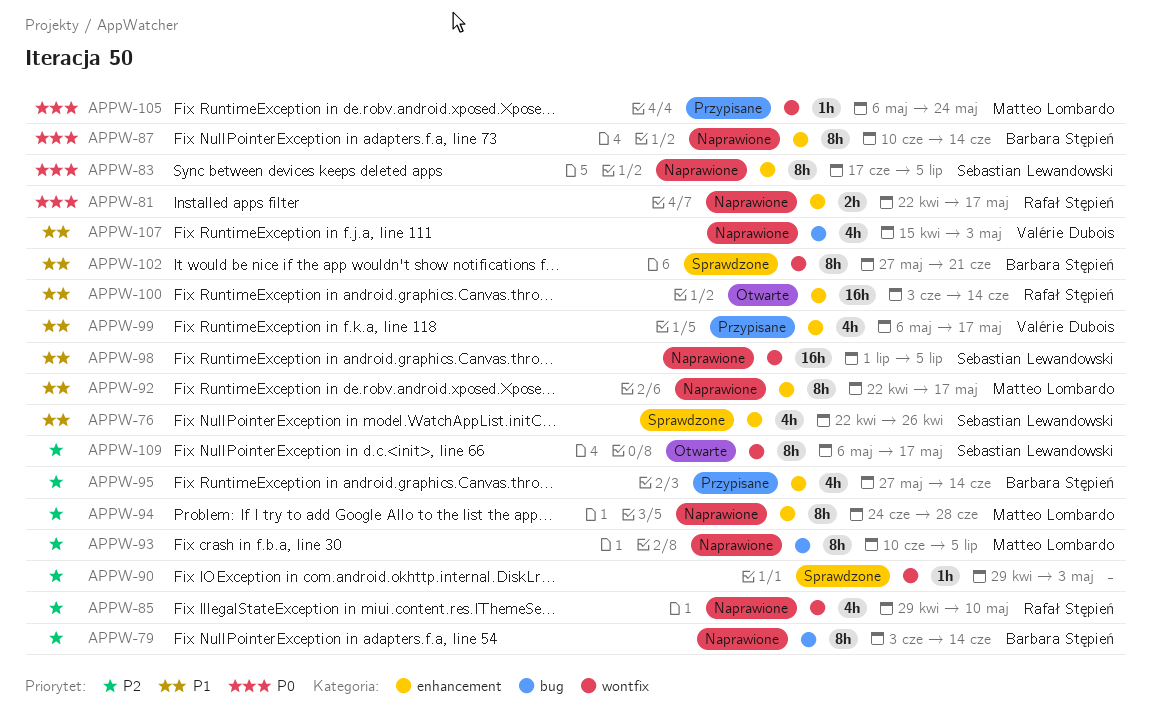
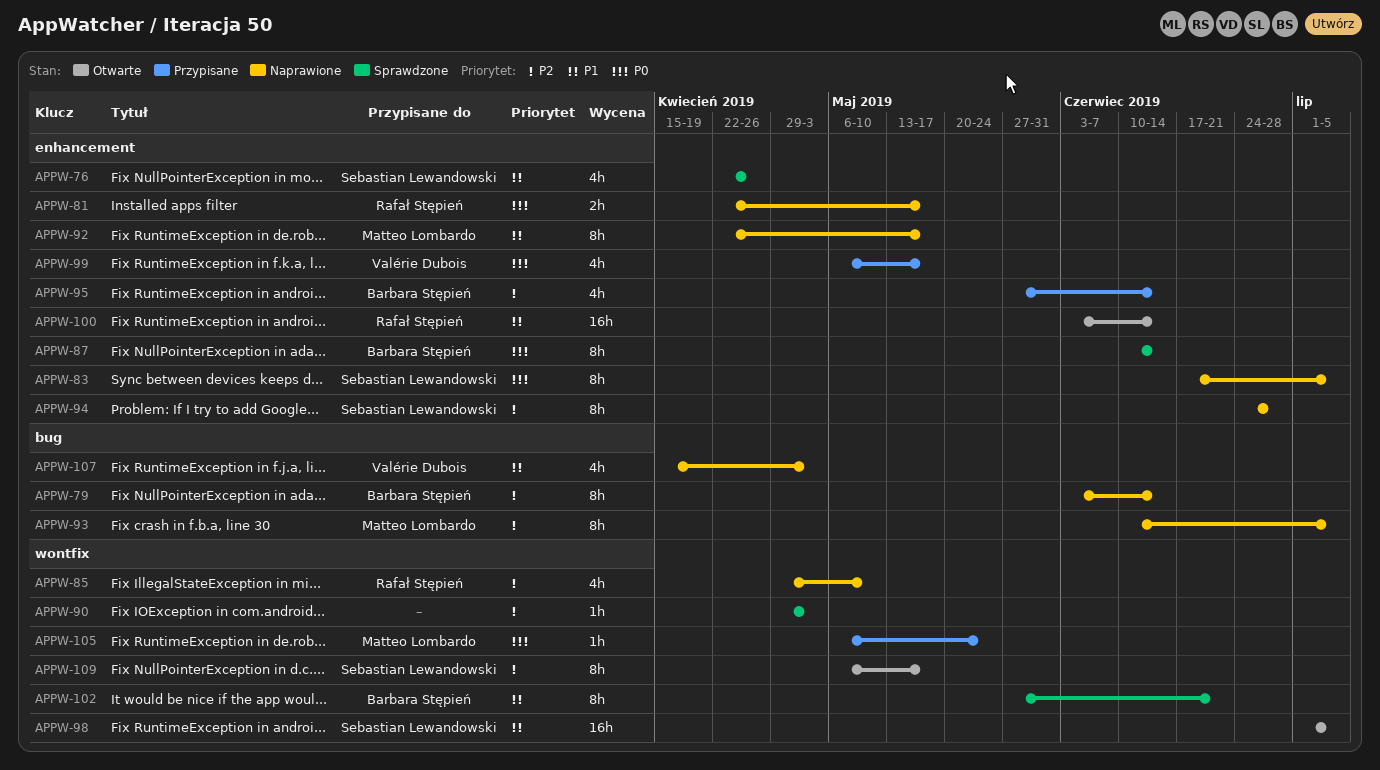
APPW-87, status: Naprawione -> Sprawdzone
APPW-94, owner: Matteo Lombardo -> Sebastian Lewandowski
APPW-98, status: Naprawione -> Otwarte
APPW-99, priority: P1 -> P0

